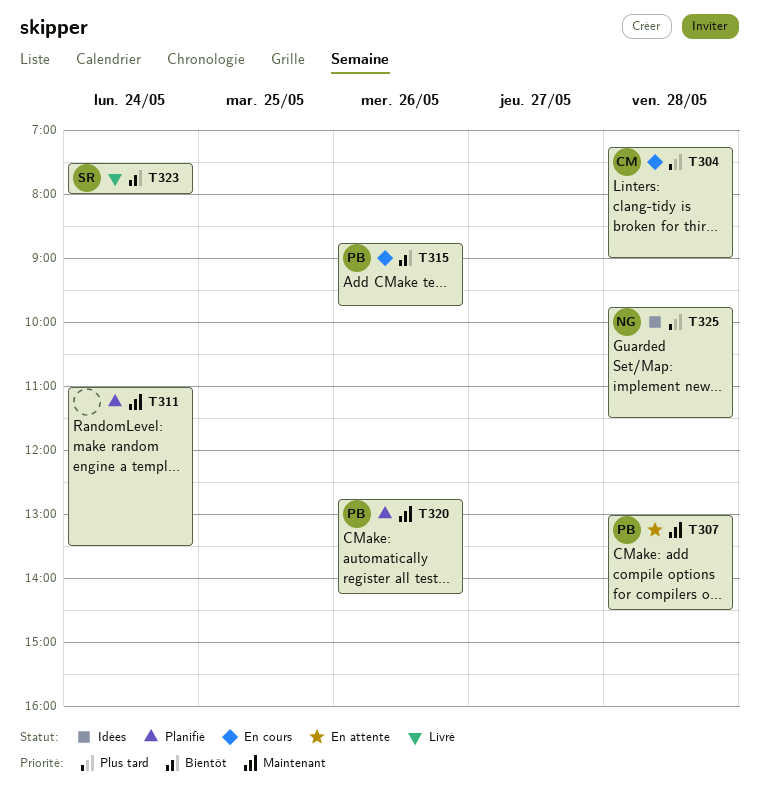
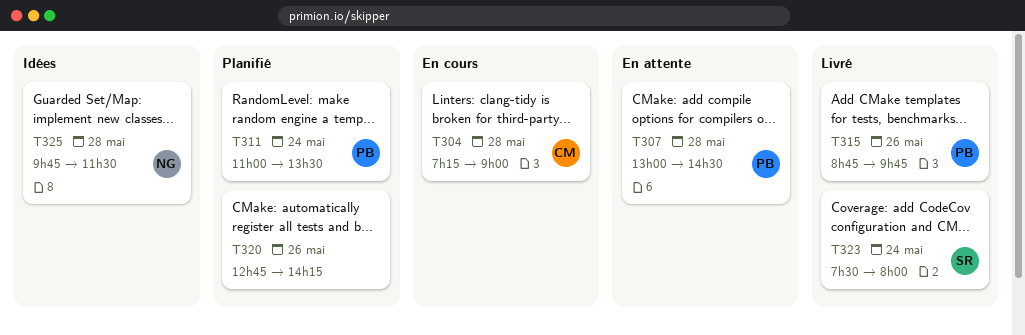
T311, owner: none -> PB
T315, status: En cours -> Livré
T320, owner: PB -> none

